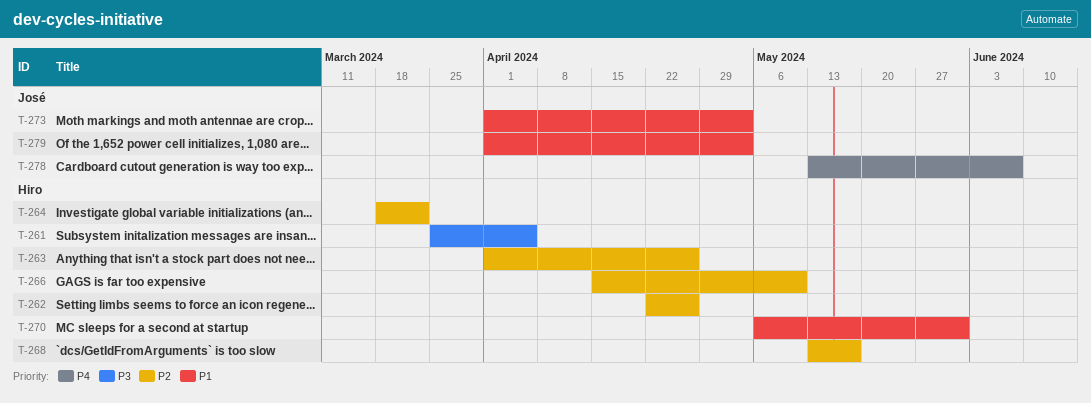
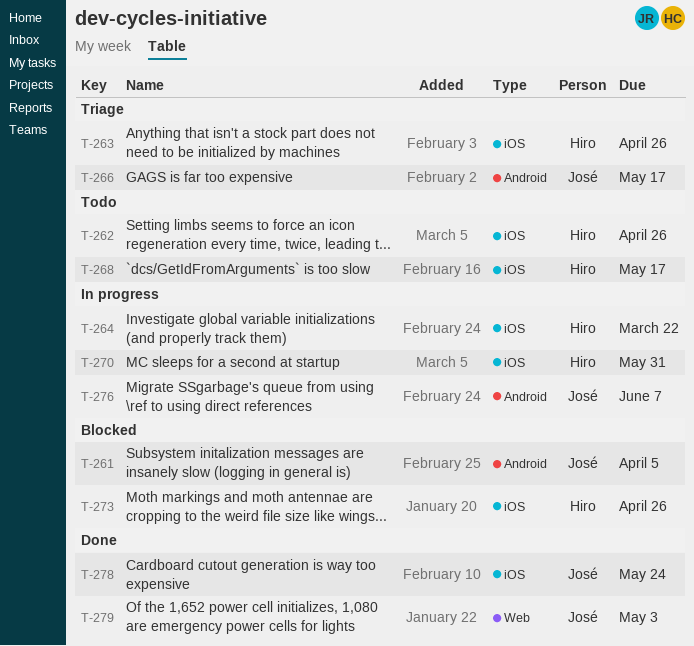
T-261, owner: Hiro -> José
T-266, owner: Hiro -> José
T-266, due: May 10 -> May 17
T-273, owner: José -> Hiro
T-273, due: May 3 -> Apr 26
T-276: none -> present
T-278, due: Jun 7 -> May 24

